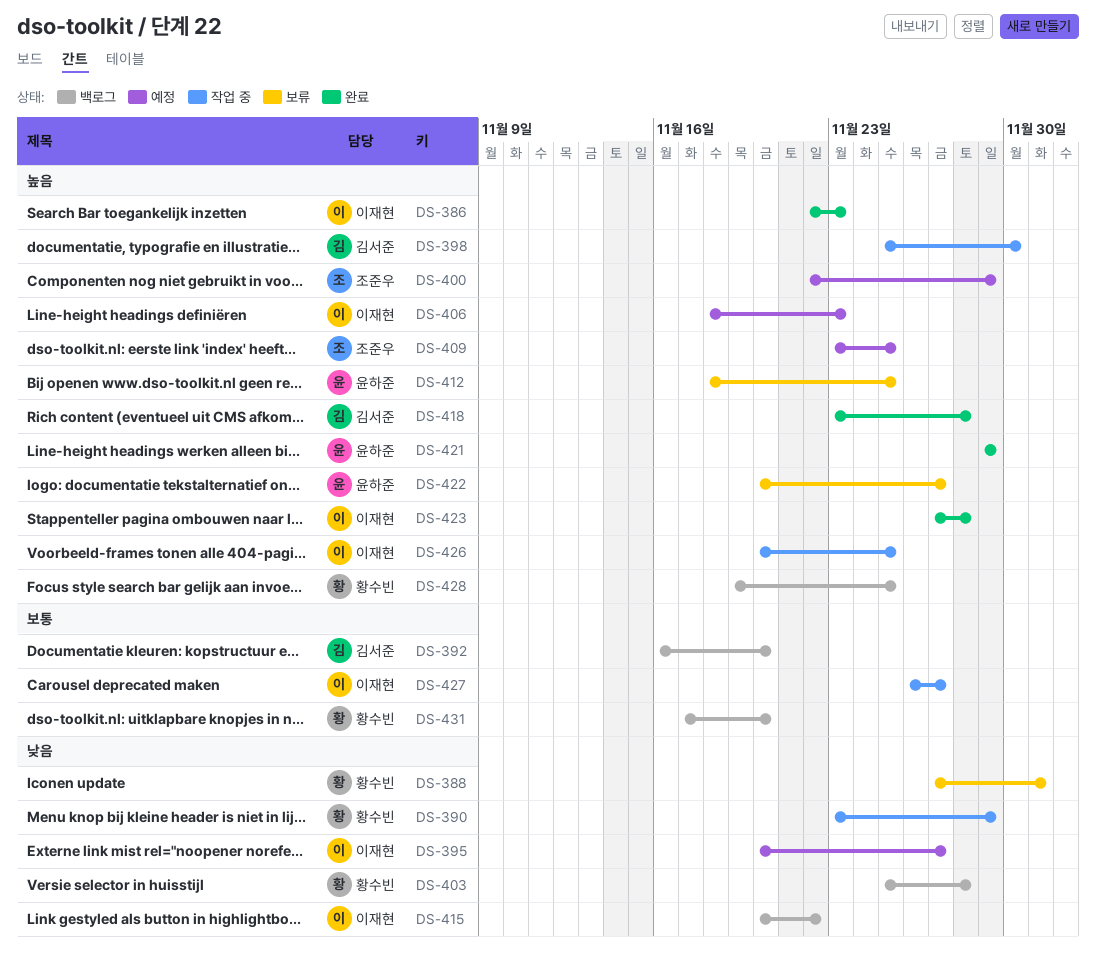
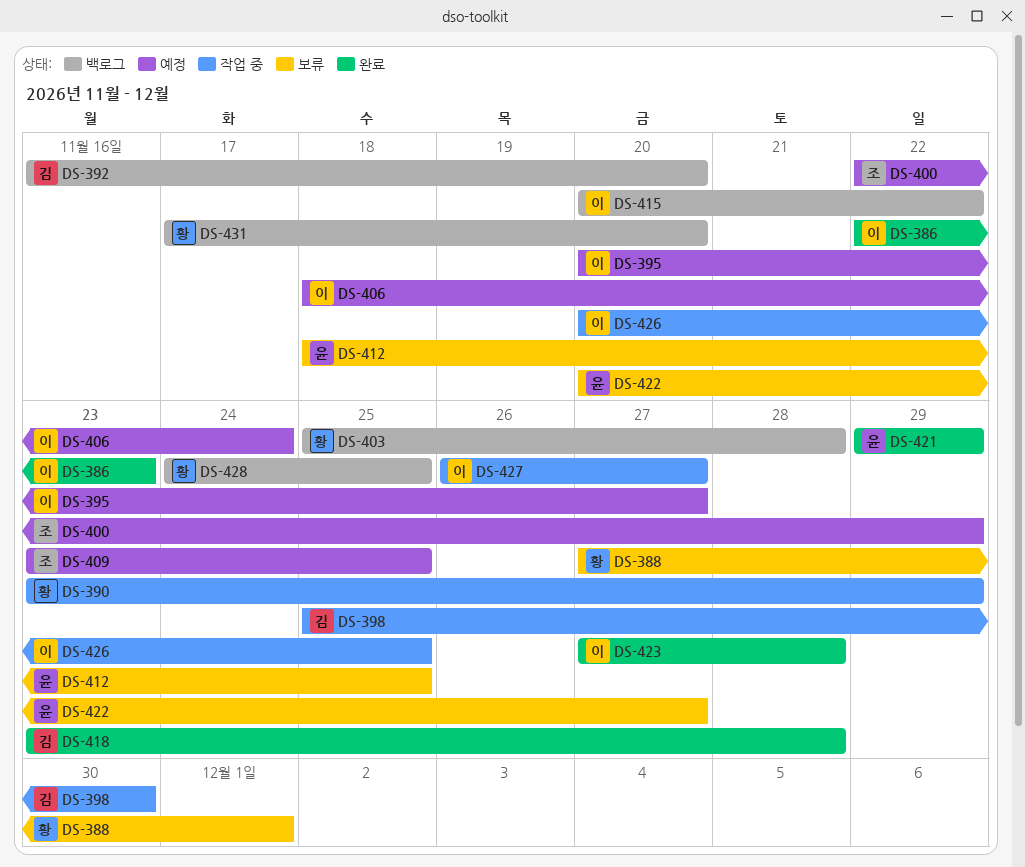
DS-406, due: Nov 23 -> Nov 24
DS-428, start: Nov 19 -> Nov 24

